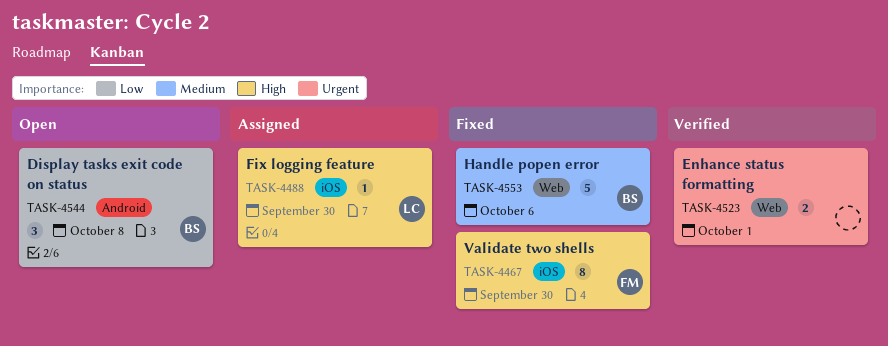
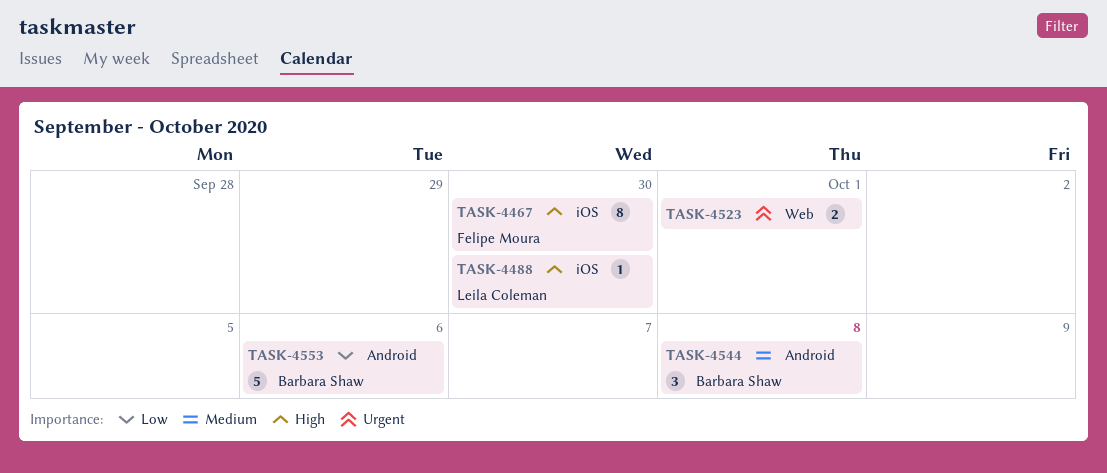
TASK-4544, priority: Low -> Medium
TASK-4553, priority: Medium -> Low
TASK-4553, label: Web -> Android

